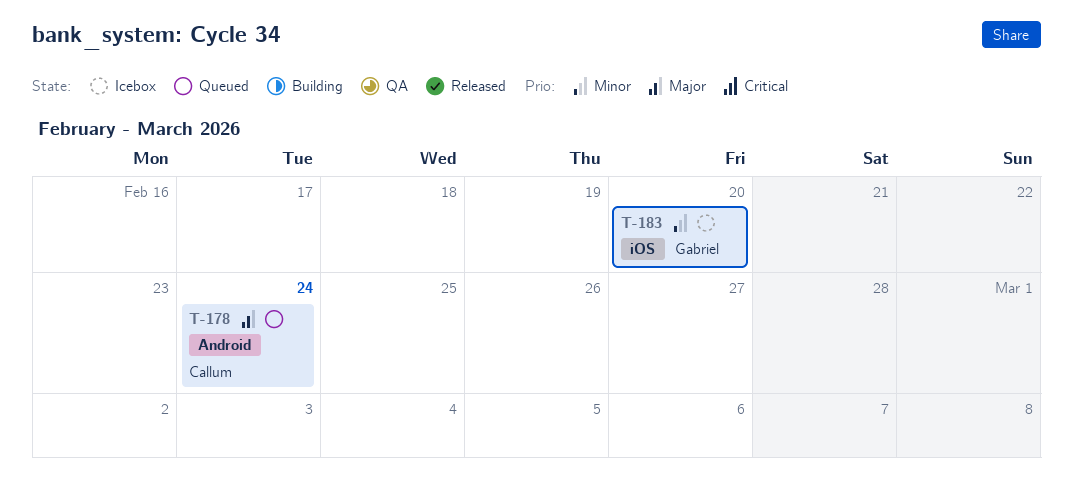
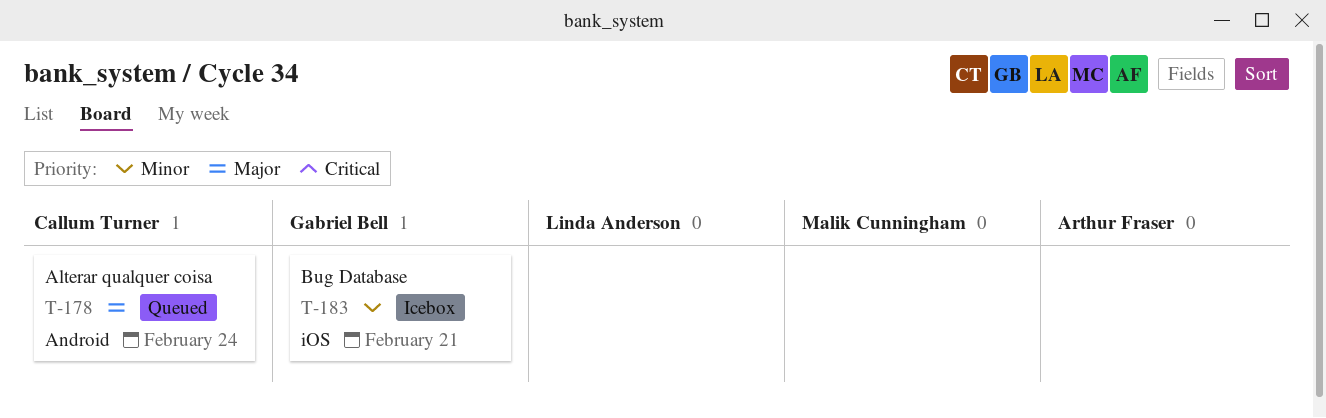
T-183, due: Feb 20 -> Feb 21

